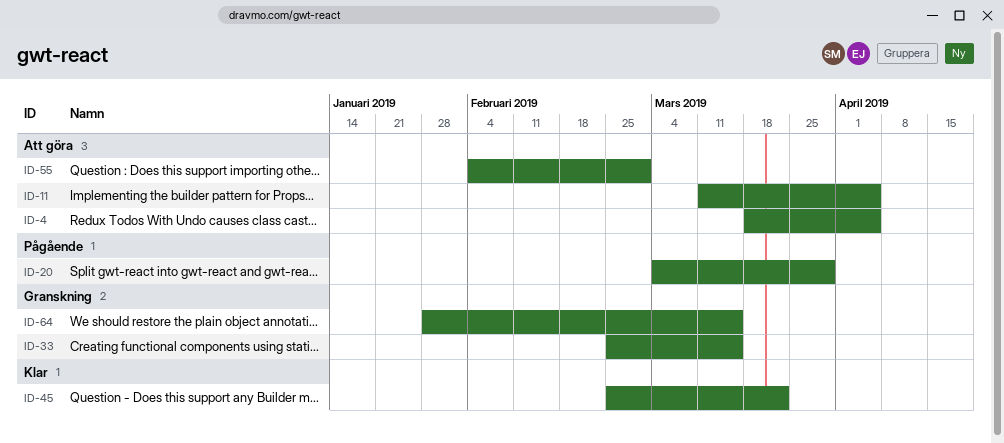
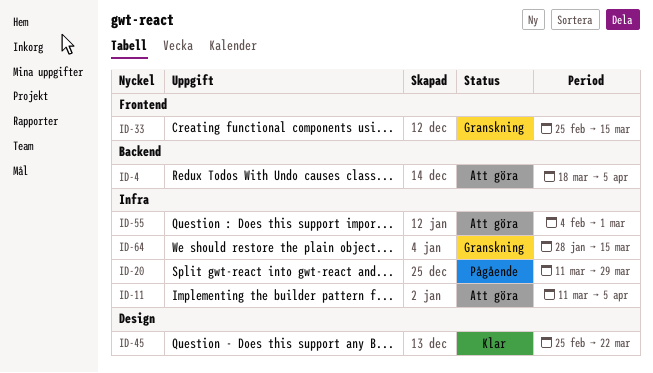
ID-20, start: Mar 4 -> Mar 11

